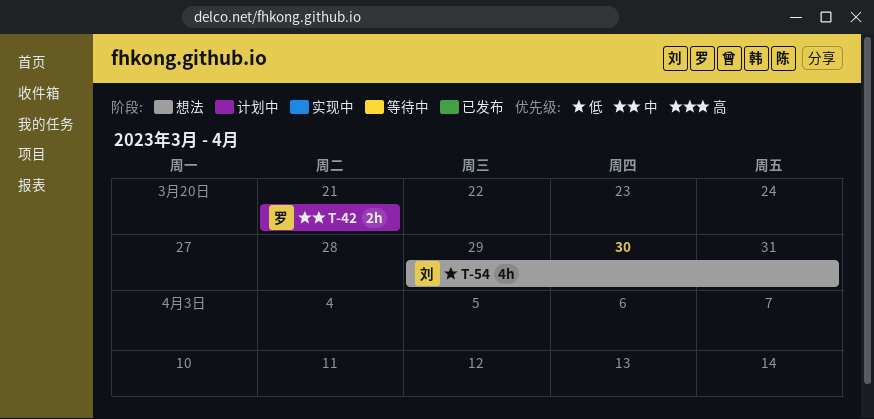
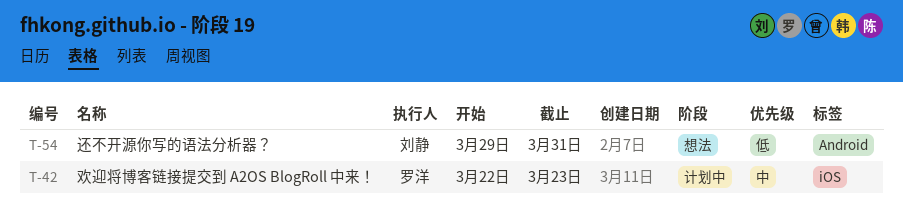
T-42, start: Mar 21 -> Mar 22
T-42, due: Mar 21 -> Mar 23

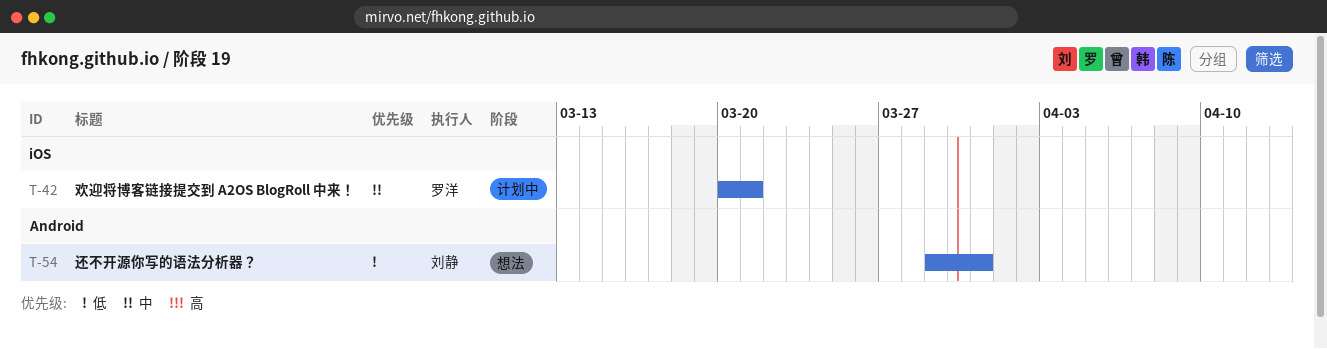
T-42, start: Mar 22 -> Mar 20
T-42, due: Mar 23 -> Mar 21

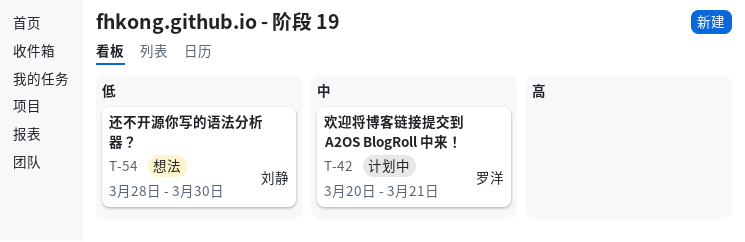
T-54, start: Mar 29 -> Mar 28
T-54, due: Mar 31 -> Mar 30

